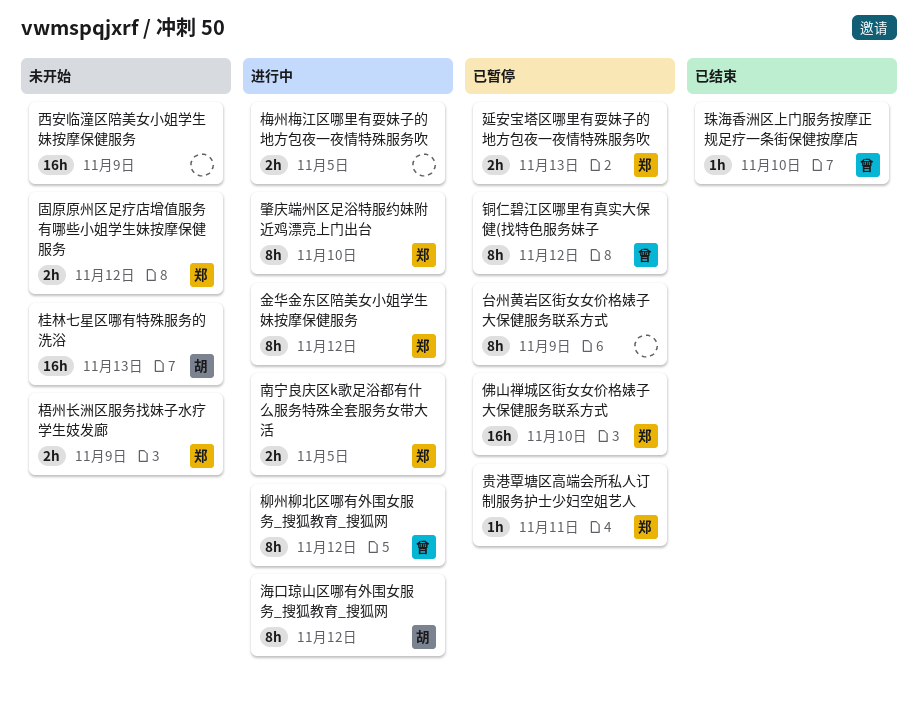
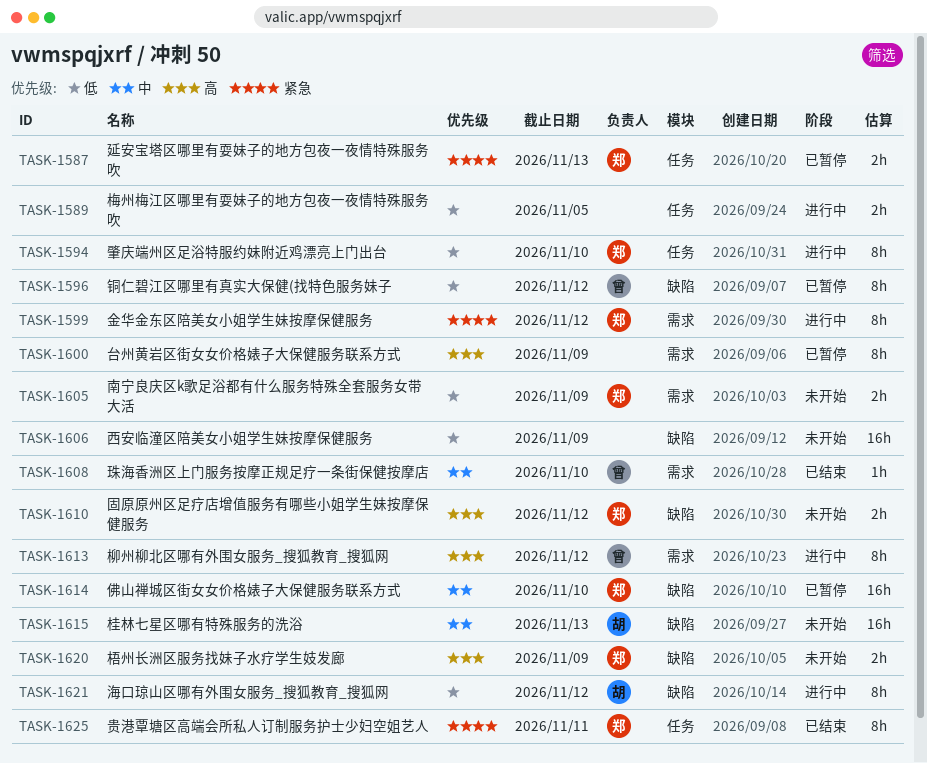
南宁良庆区k歌足浴都有什么服务特殊全套服务女带大活, status: 进行中 -> 未开始
南宁良庆区k歌足浴都有什么服务特殊全套服务女带大活, due: Nov 5 -> Nov 9
贵港覃塘区高端会所私人订制服务护士少妇空姐艺人, status: 已暂停 -> 已结束
贵港覃塘区高端会所私人订制服务护士少妇空姐艺人, estimate: 1h -> 8h

